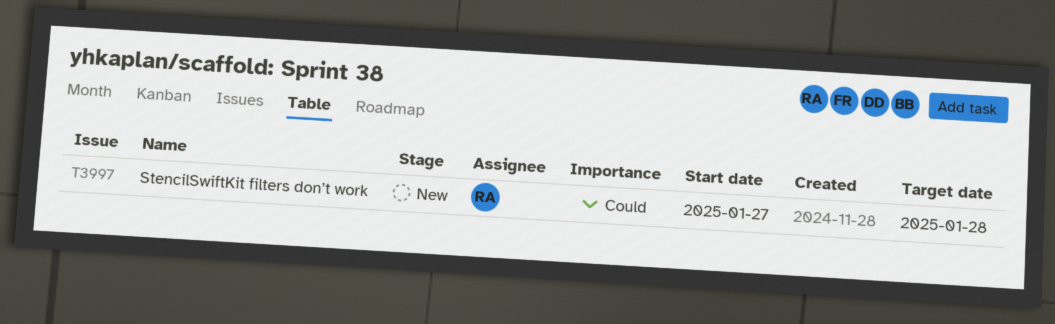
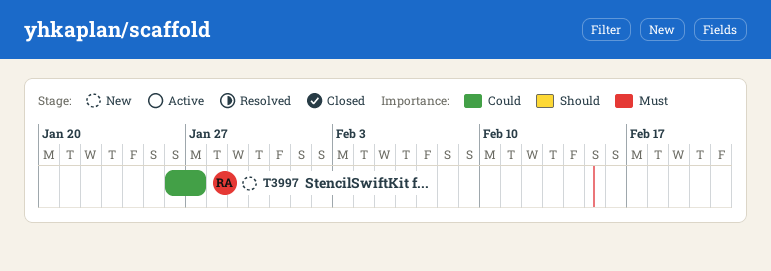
T3997, start: Jan 27 -> Jan 26
T3997, due: Jan 28 -> Jan 27

